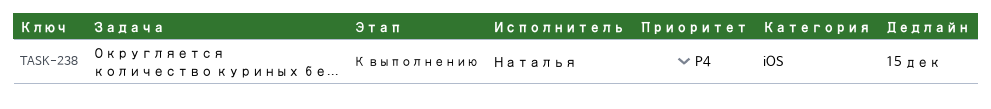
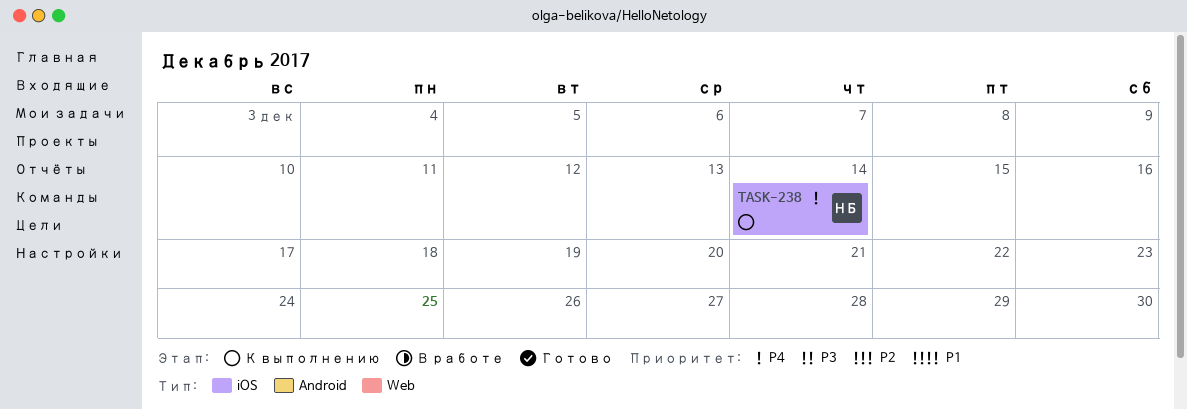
TASK-238, due: Dec 15 -> Dec 14

